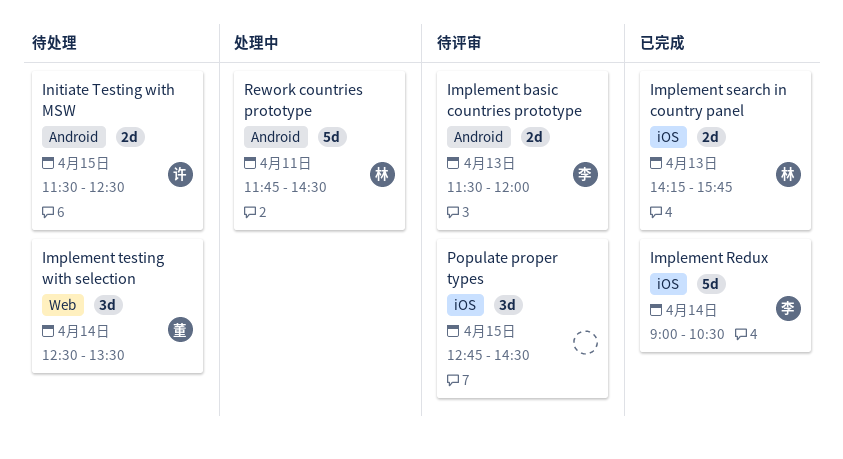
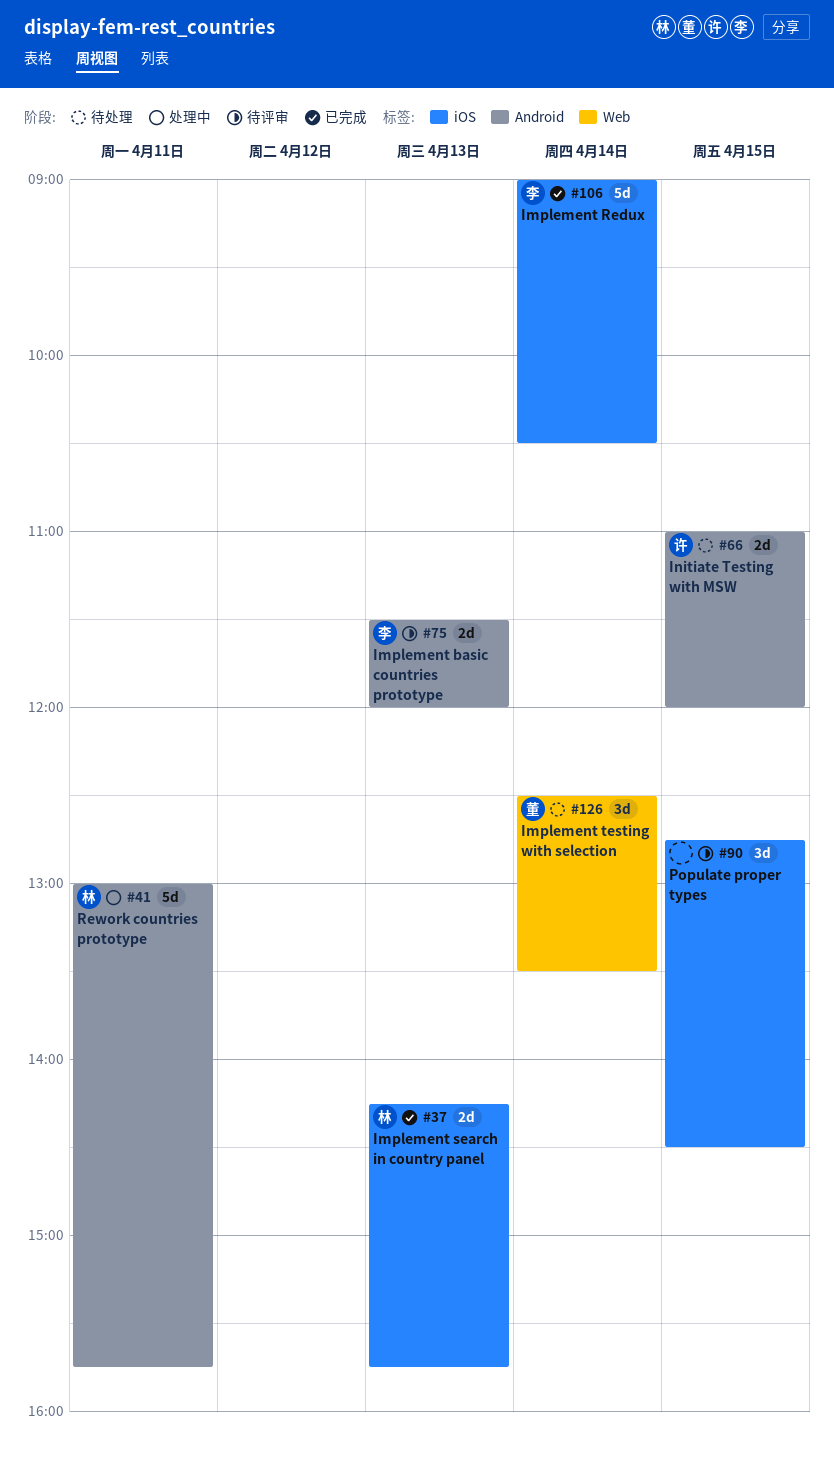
Initiate Testing with MSW, begins: 11:30 -> 11:00
Initiate Testing with MSW, ends: 12:30 -> 12:00
Rework countries prototype, begins: 11:45 -> 13:00
Rework countries prototype, ends: 14:30 -> 15:45

